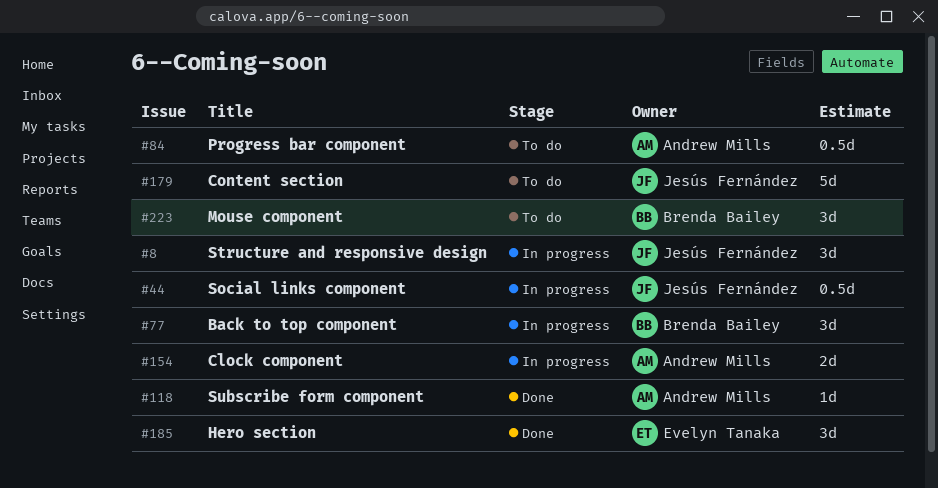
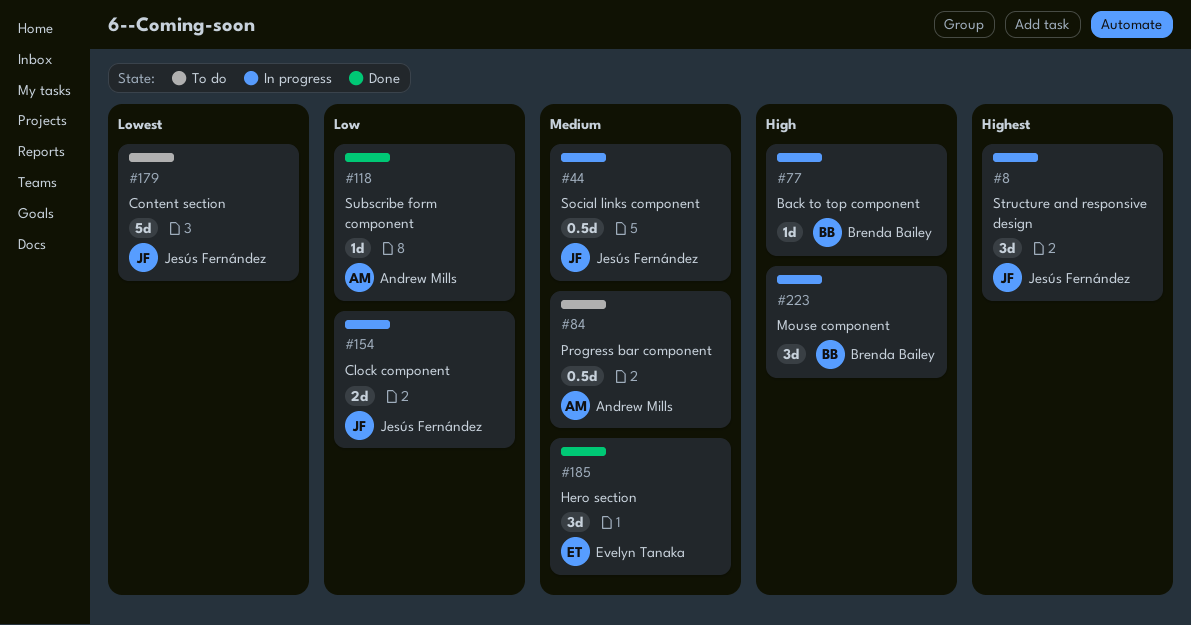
#77, estimate: 3d -> 1d
#154, owner: Andrew Mills -> Jesús Fernández
#223, status: To do -> In progress

